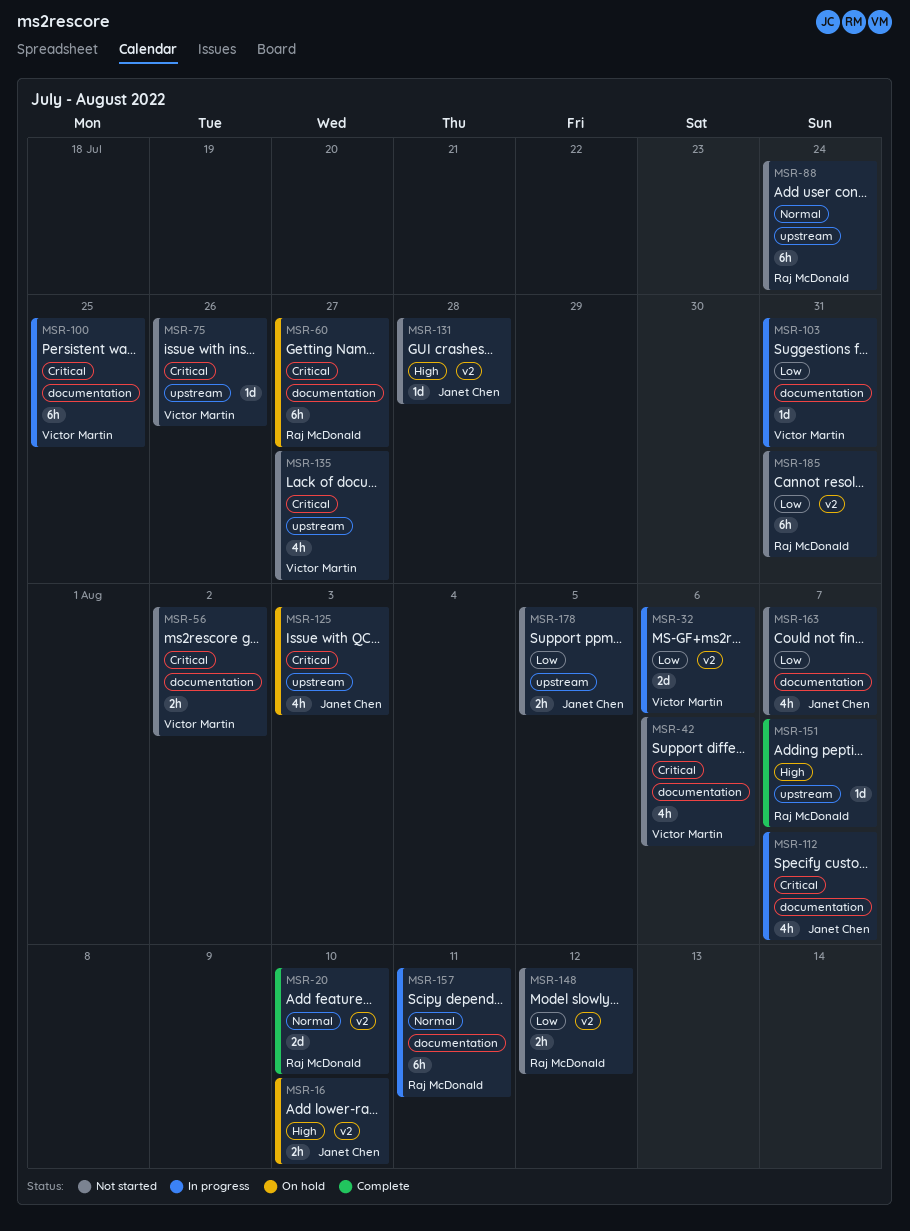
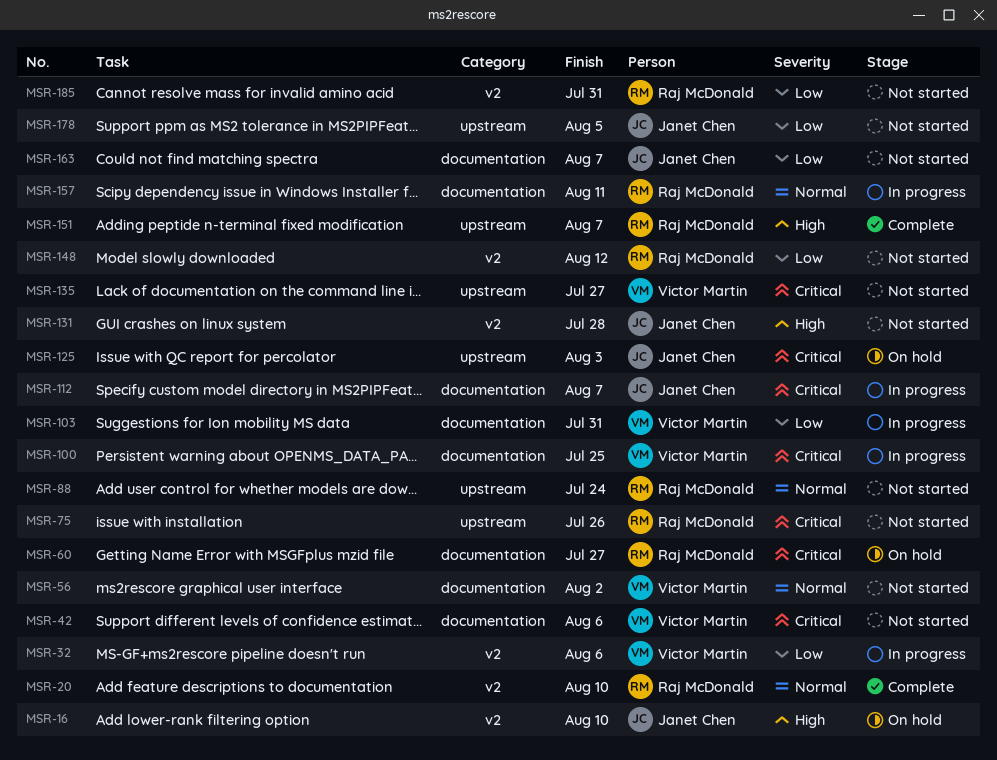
MSR-56, priority: Critical -> Normal
MSR-75, owner: Victor Martin -> Raj McDonald

